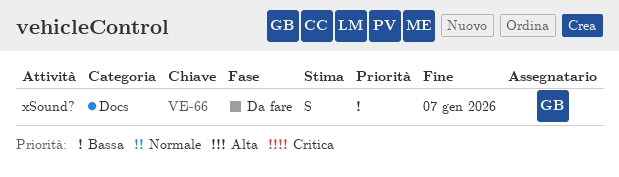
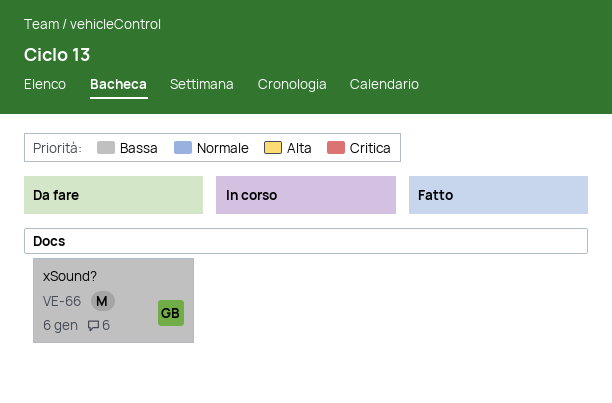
VE-66, estimate: S -> M
VE-66, due: Jan 7 -> Jan 6

